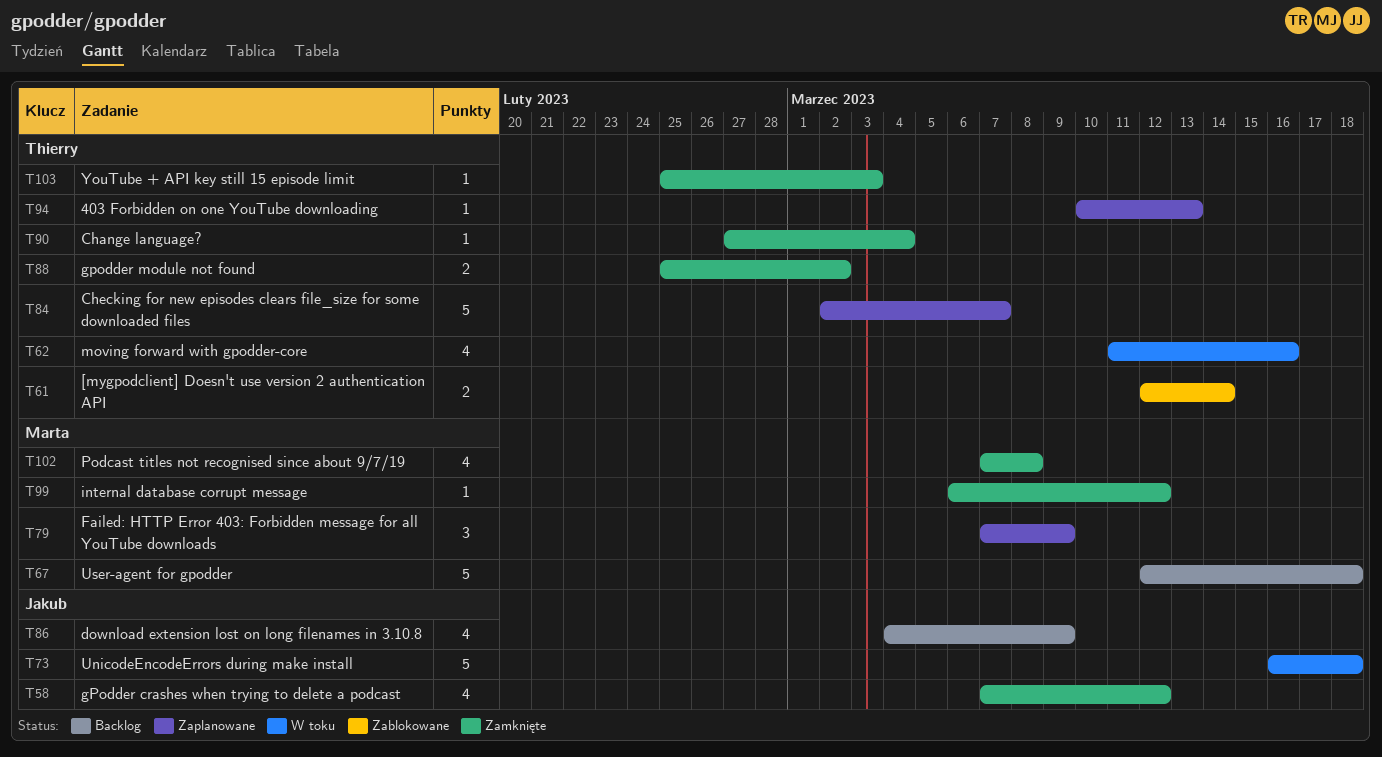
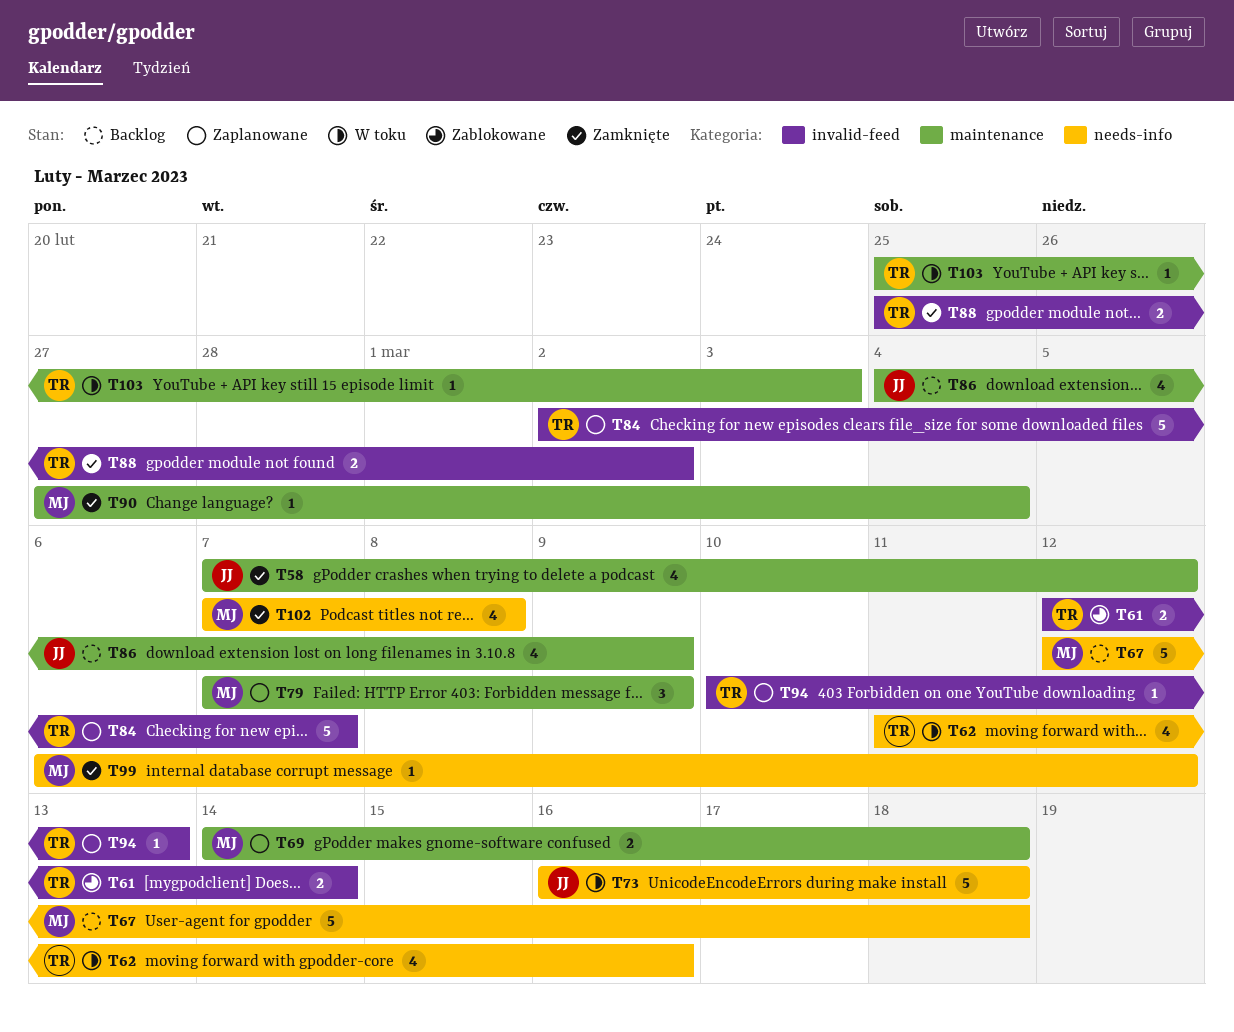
T69: none -> present
T90, owner: Thierry -> Marta
T103, status: Zamknięte -> W toku

